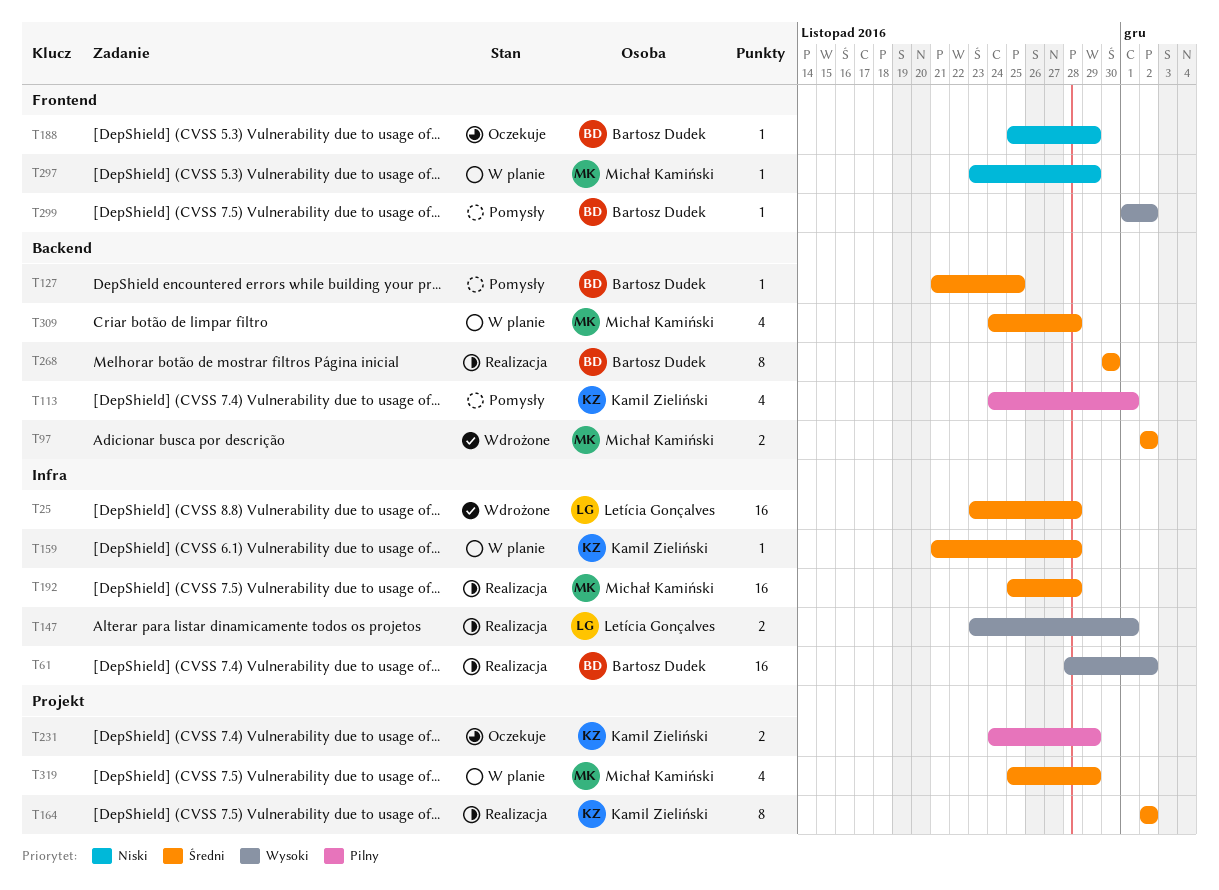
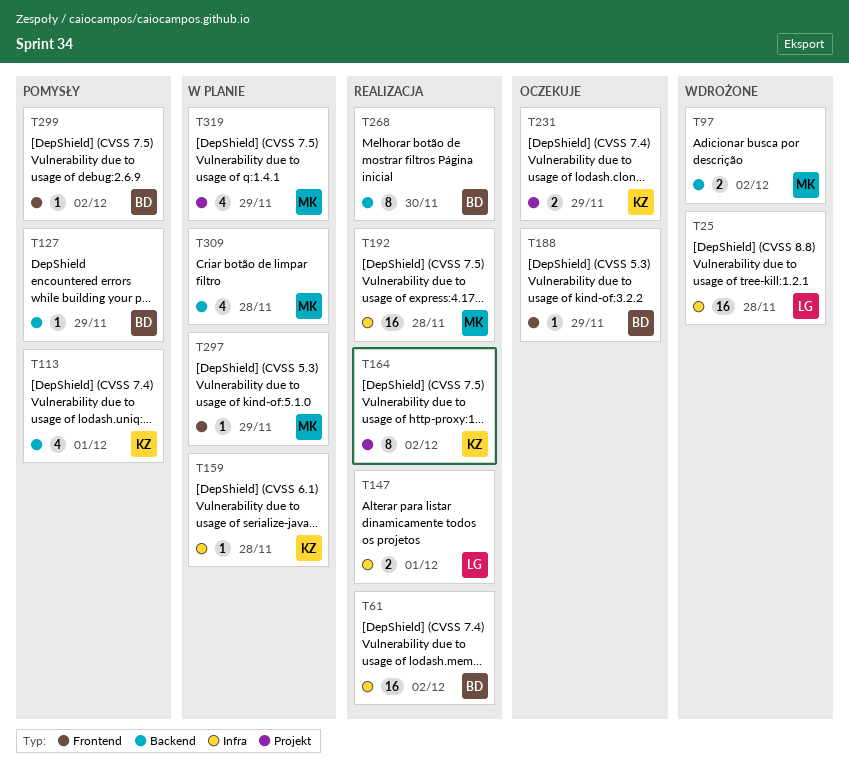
T127, due: Nov 25 -> Nov 29

